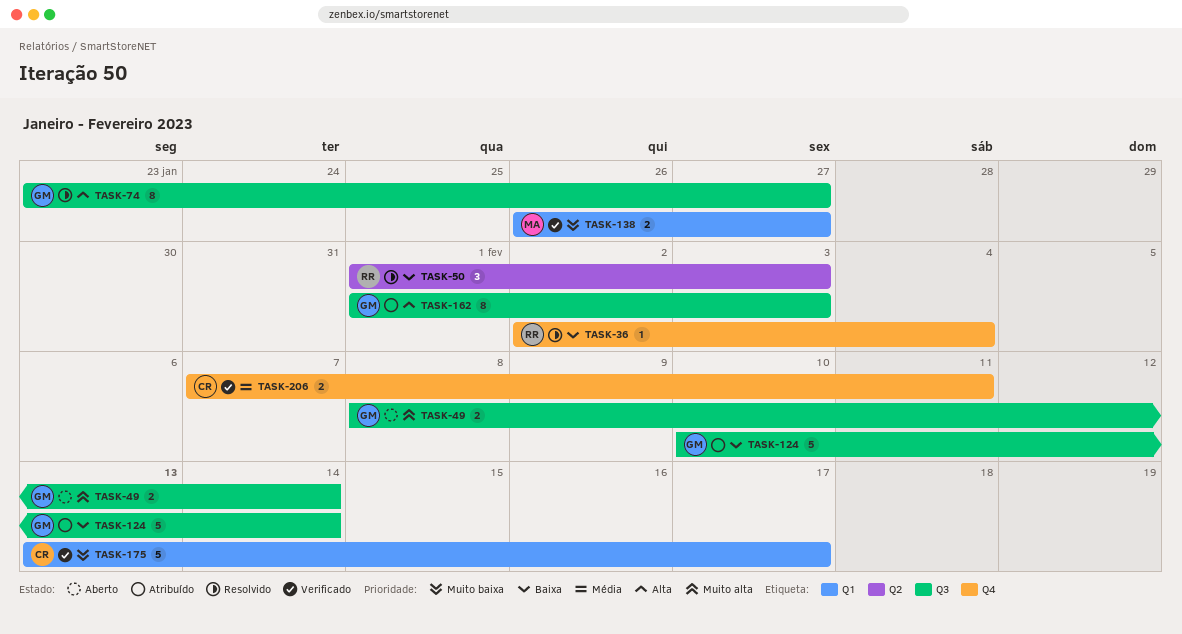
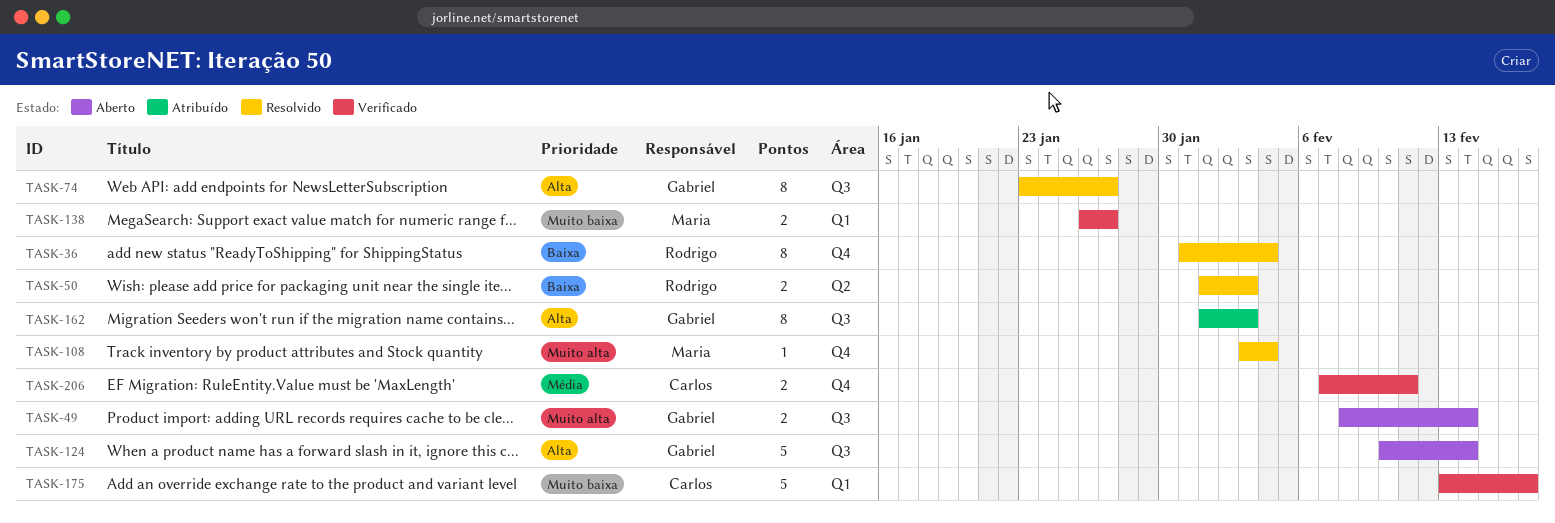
TASK-36, estimate: 1 -> 8
TASK-36, start: Feb 2 -> Jan 31
TASK-50, estimate: 3 -> 2
TASK-108: none -> present
TASK-124, status: Atribuído -> Aberto
TASK-124, priority: Baixa -> Alta

